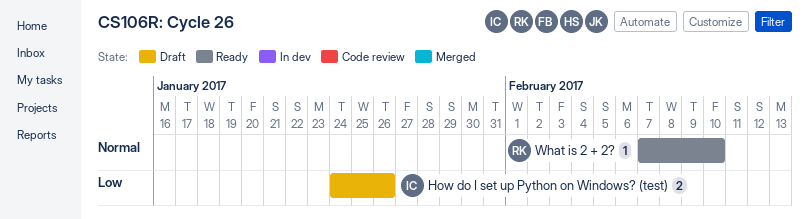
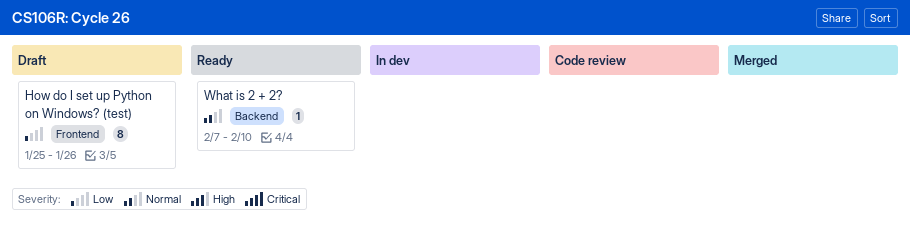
How do I set up Python on Windows? (test), estimate: 2 -> 8
How do I set up Python on Windows? (test), start: Jan 24 -> Jan 25

